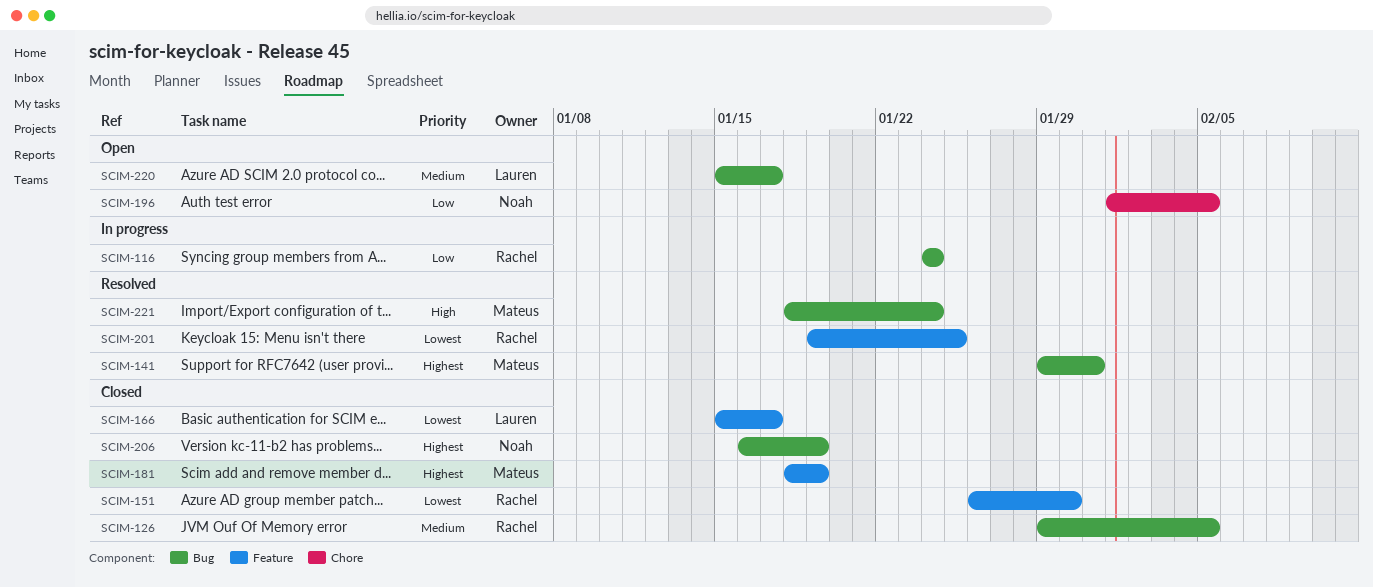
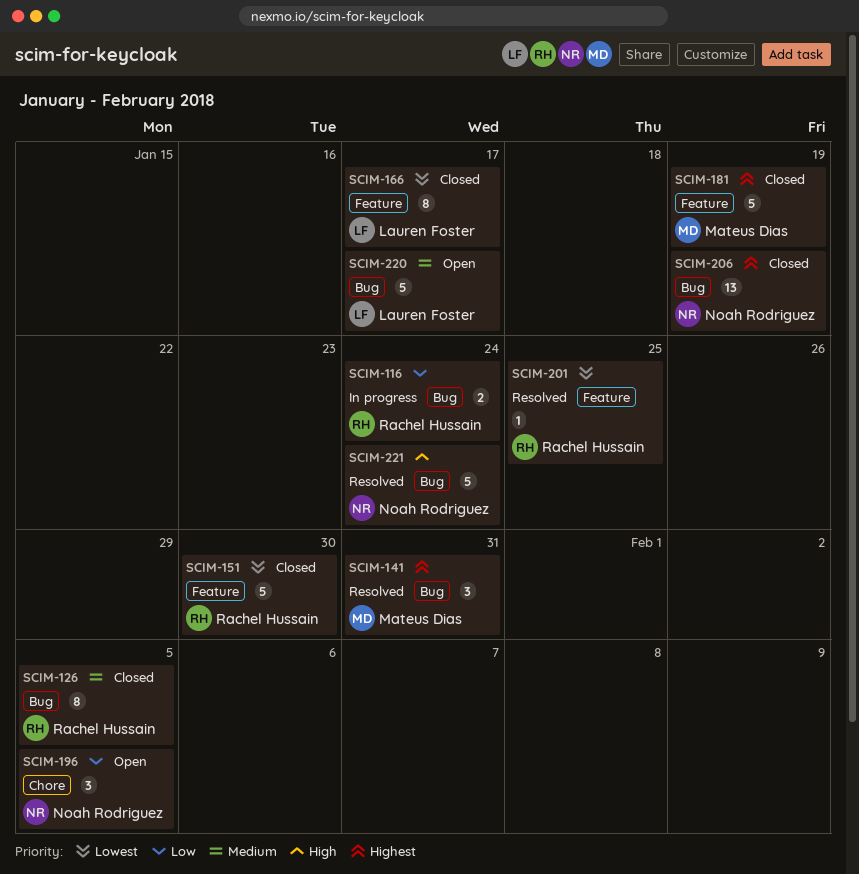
SCIM-221, owner: Mateus Dias -> Noah Rodriguez

